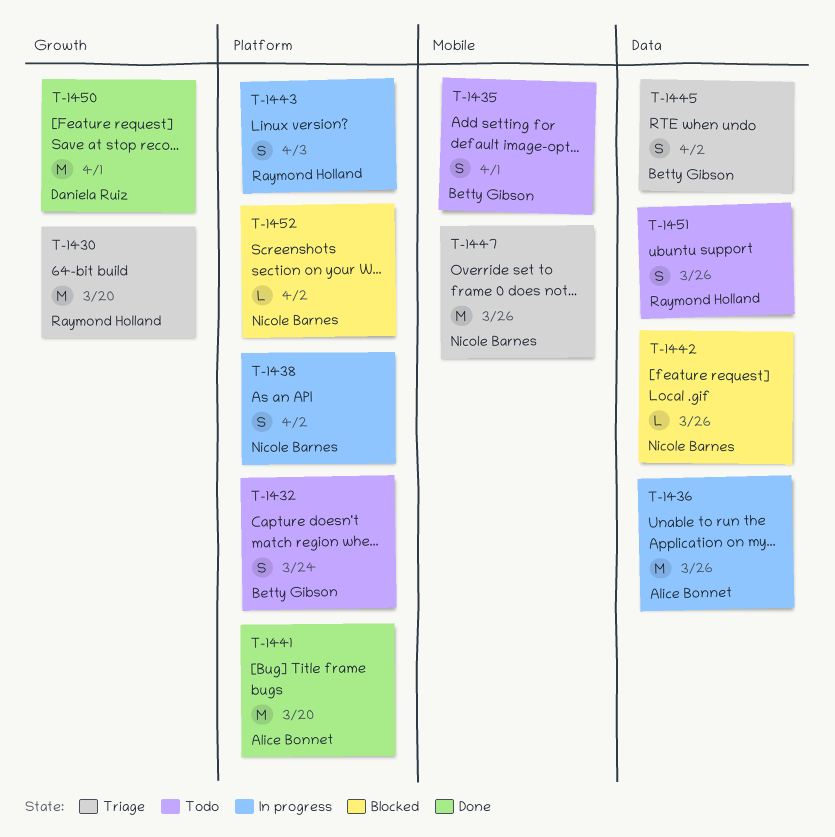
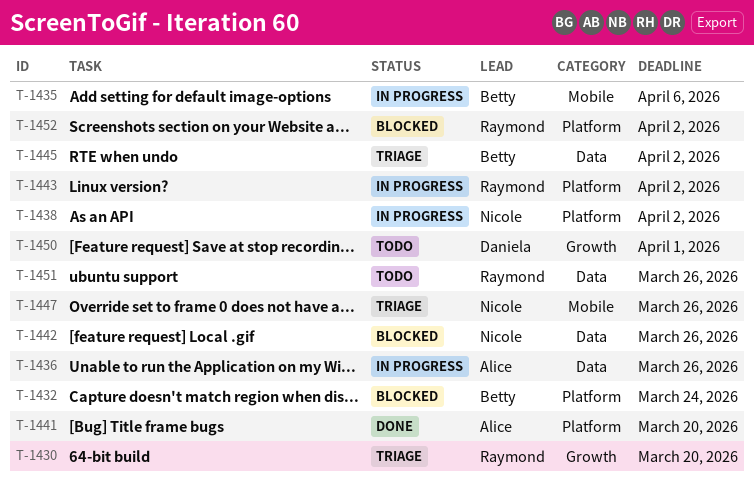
T-1432, status: Todo -> Blocked
T-1435, status: Todo -> In progress
T-1435, due: Apr 1 -> Apr 6
T-1443, due: Apr 3 -> Apr 2
T-1450, status: Done -> Todo
T-1452, owner: Nicole Barnes -> Raymond Holland

